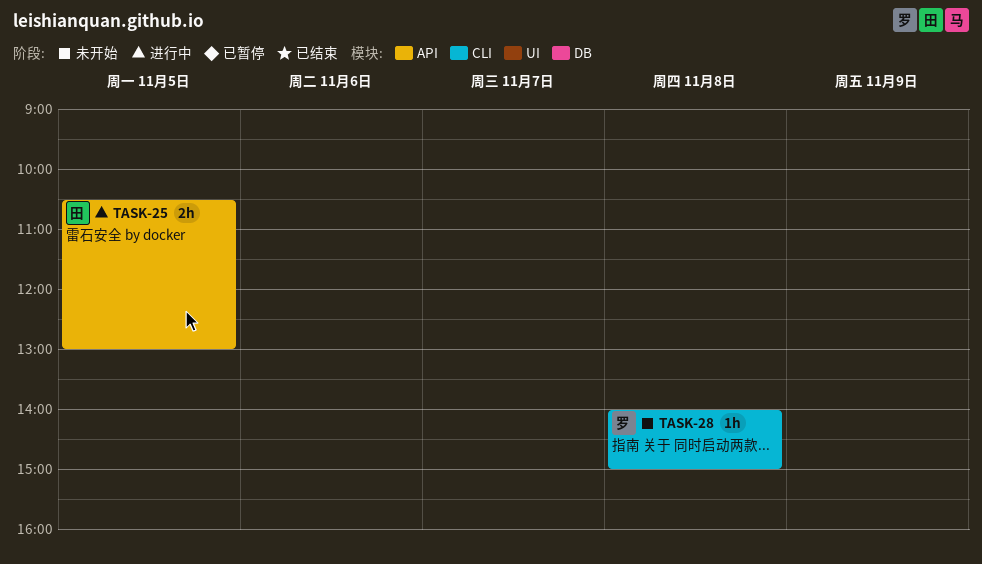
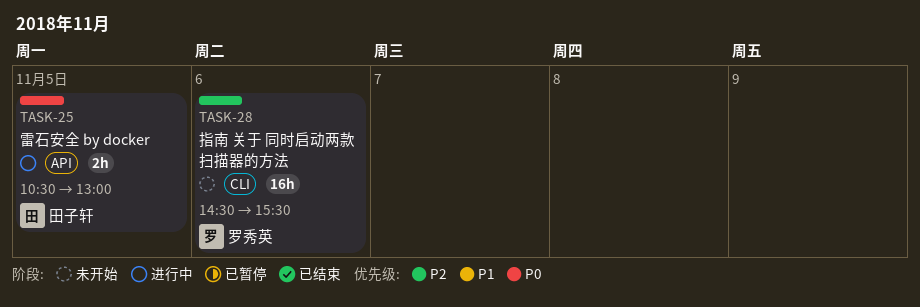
TASK-28, estimate: 1h -> 16h
TASK-28, day: Nov 8 -> Nov 6
TASK-28, begins: 14:00 -> 14:30
TASK-28, ends: 15:00 -> 15:30

